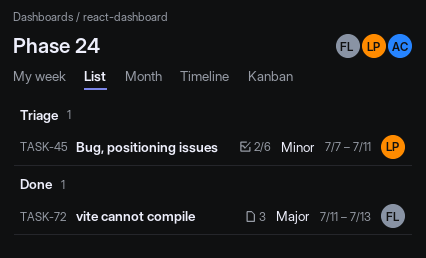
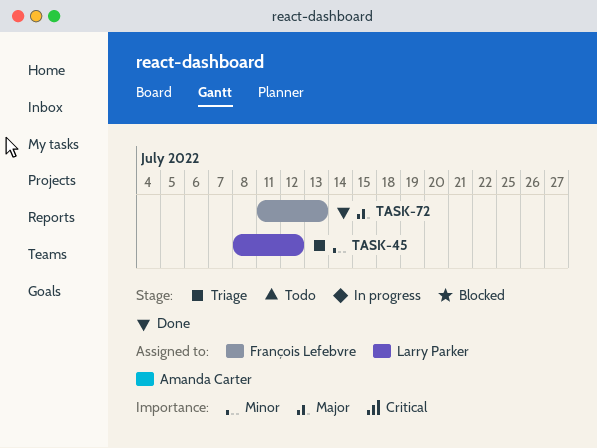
TASK-45, start: Jul 7 -> Jul 8
TASK-45, due: Jul 11 -> Jul 12

